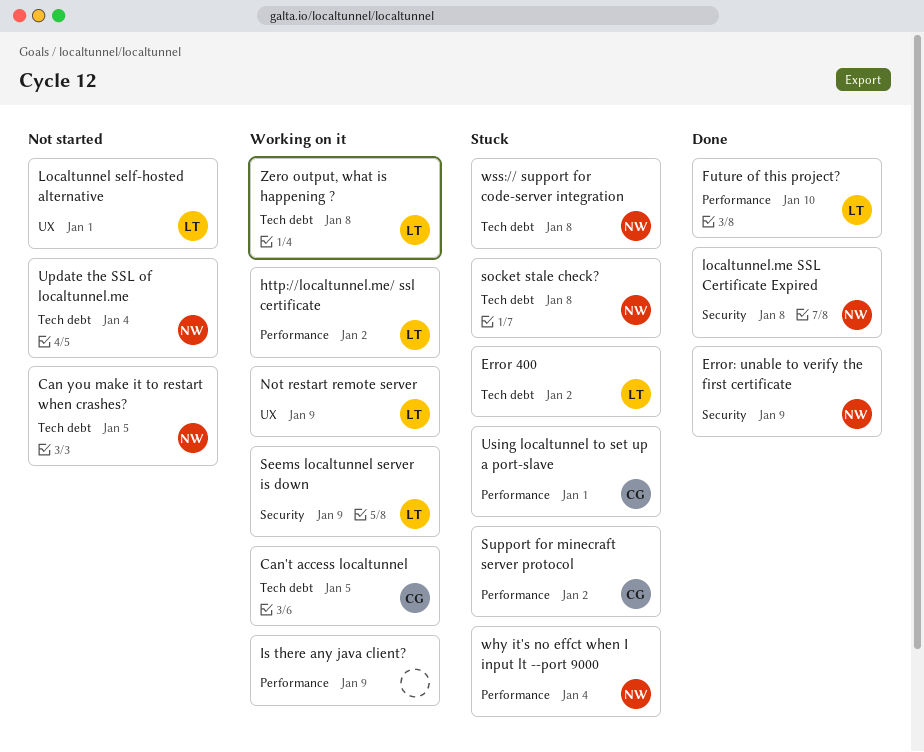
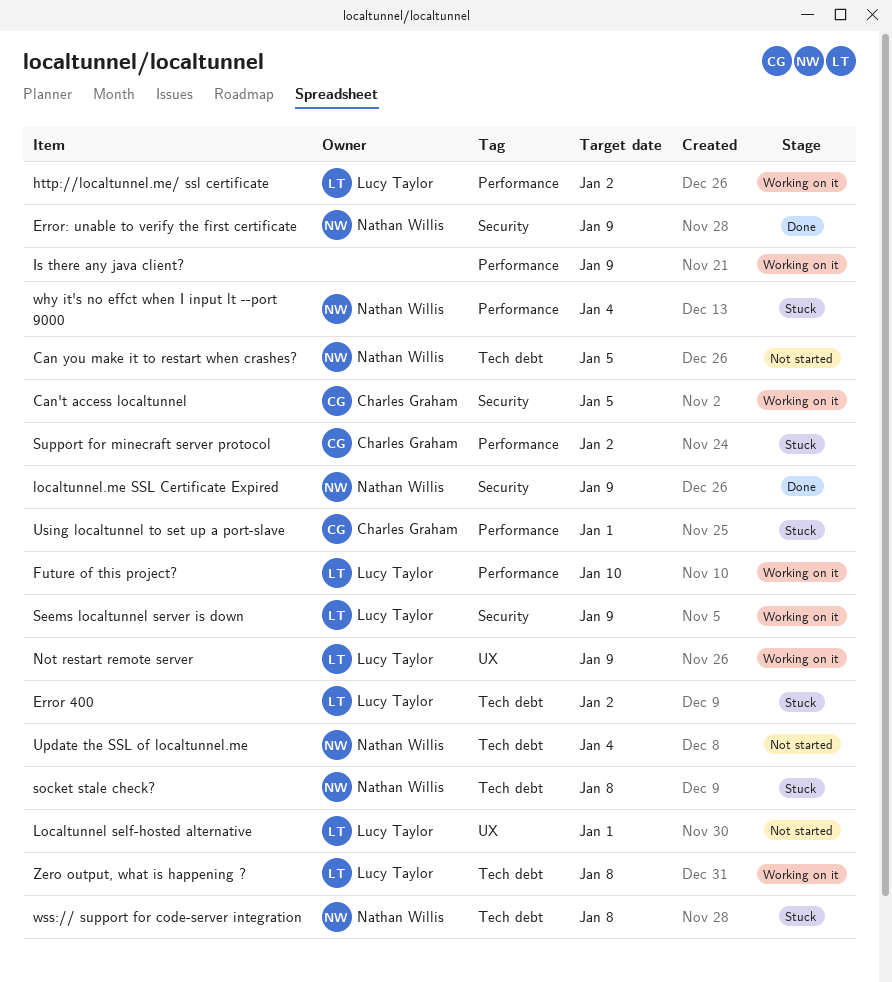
Can't access localtunnel, label: Tech debt -> Security
Future of this project?, status: Done -> Working on it
localtunnel.me SSL Certificate Expired, due: Jan 8 -> Jan 9

